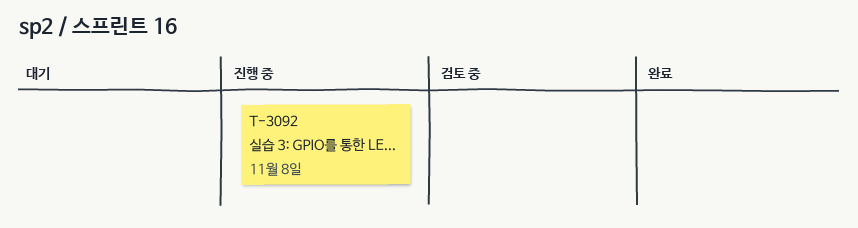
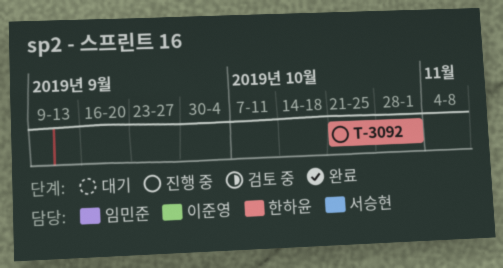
T-3092, due: Nov 8 -> Nov 1

